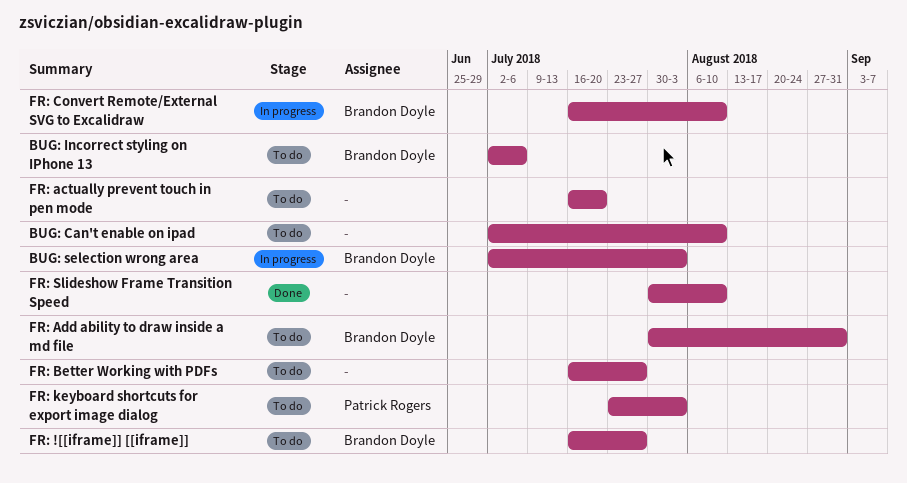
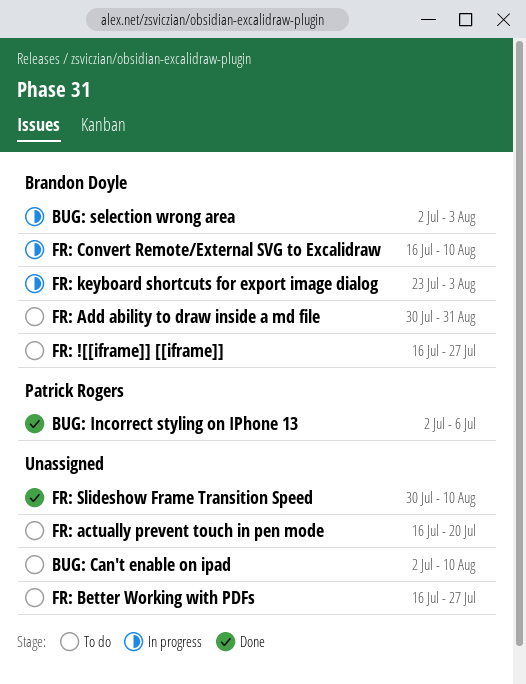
BUG: Incorrect styling on IPhone 13, status: To do -> Done
BUG: Incorrect styling on IPhone 13, owner: Brandon Doyle -> Patrick Rogers
FR: keyboard shortcuts for export image dialog, status: To do -> In progress
FR: keyboard shortcuts for export image dialog, owner: Patrick Rogers -> Brandon Doyle

